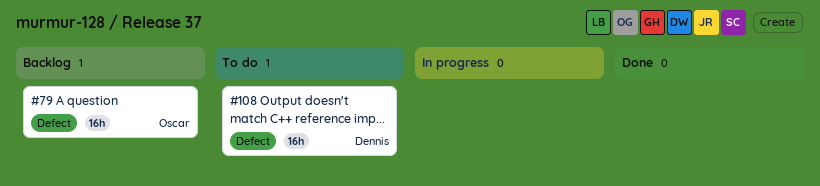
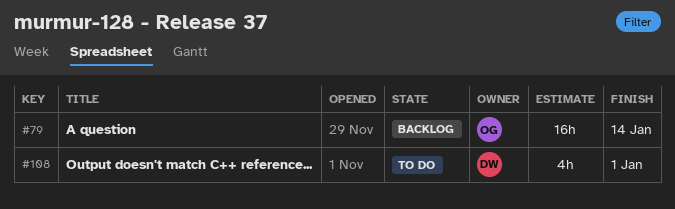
#108, estimate: 16h -> 4h

